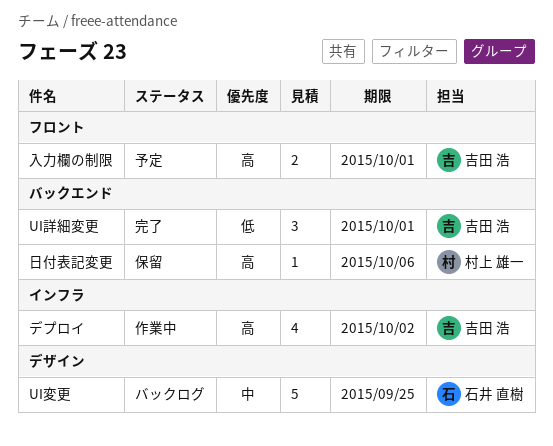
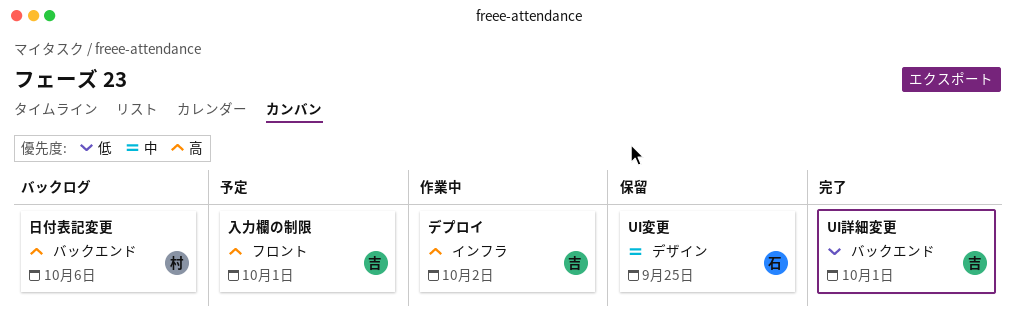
UI変更, status: バックログ -> 保留
日付表記変更, status: 保留 -> バックログ

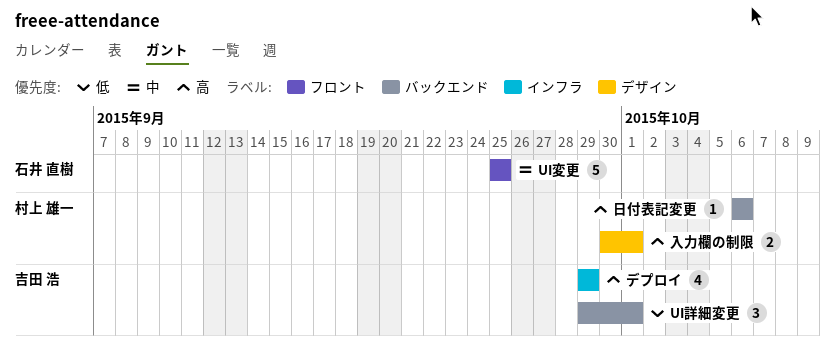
UI変更, label: デザイン -> フロント
デプロイ, due: Oct 2 -> Sep 29
入力欄の制限, owner: 吉田 浩 -> 村上 雄一
入力欄の制限, label: フロント -> デザイン

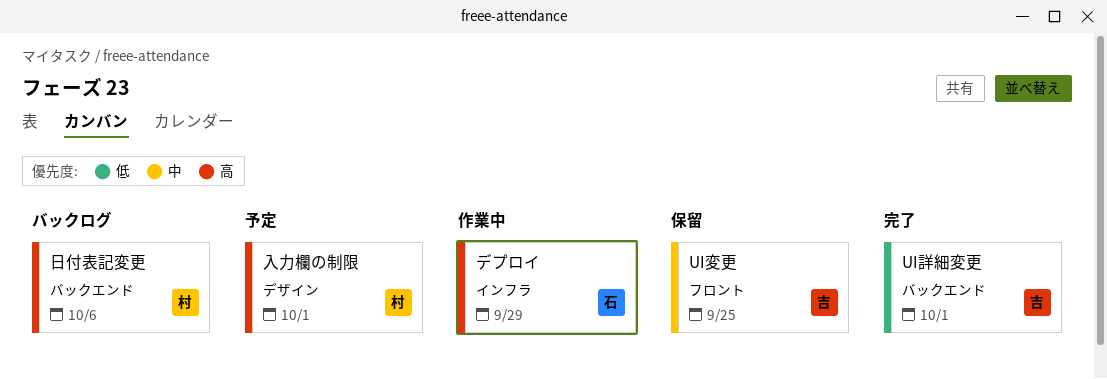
UI変更, owner: 石井 直樹 -> 吉田 浩
デプロイ, owner: 吉田 浩 -> 石井 直樹

